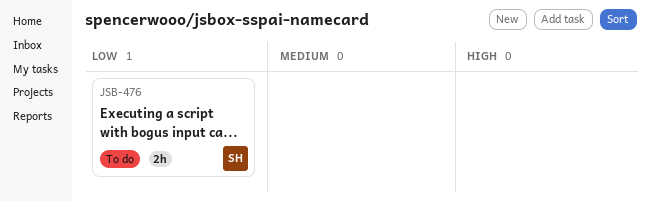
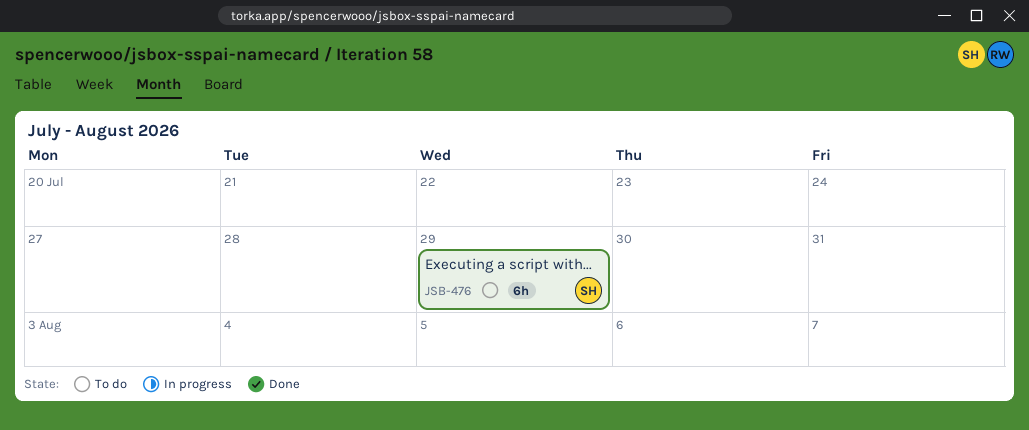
JSB-476, estimate: 2h -> 6h

